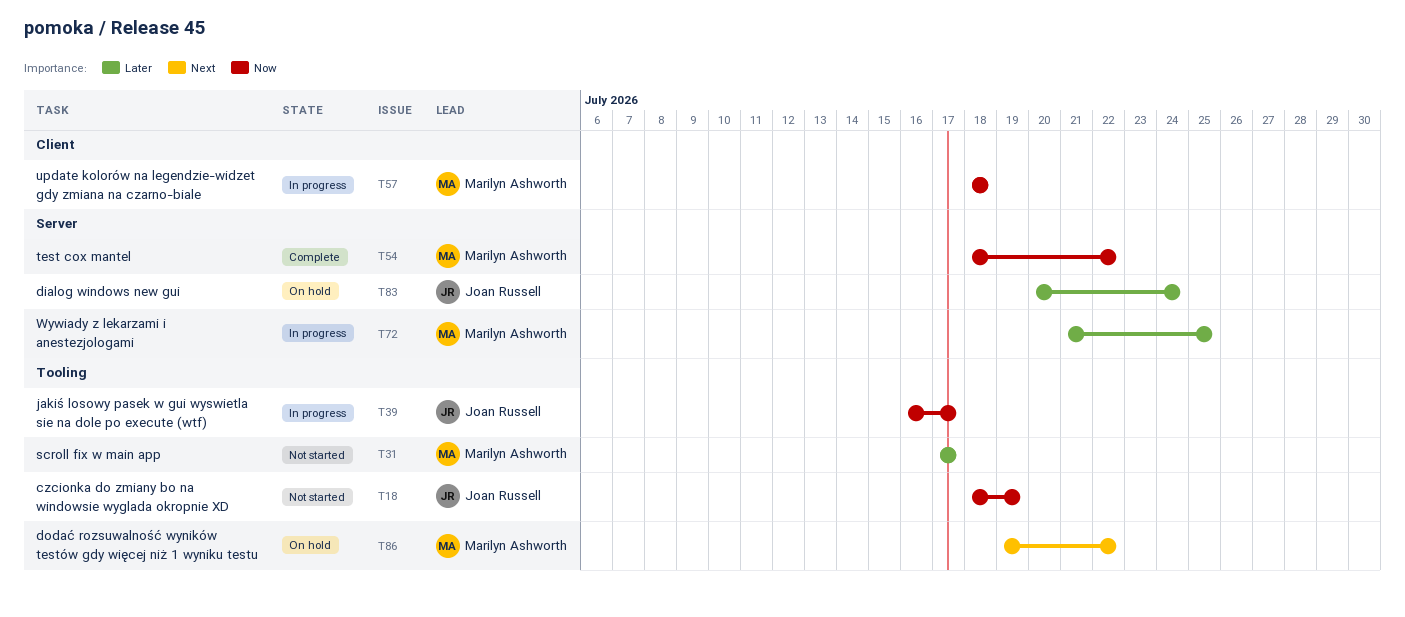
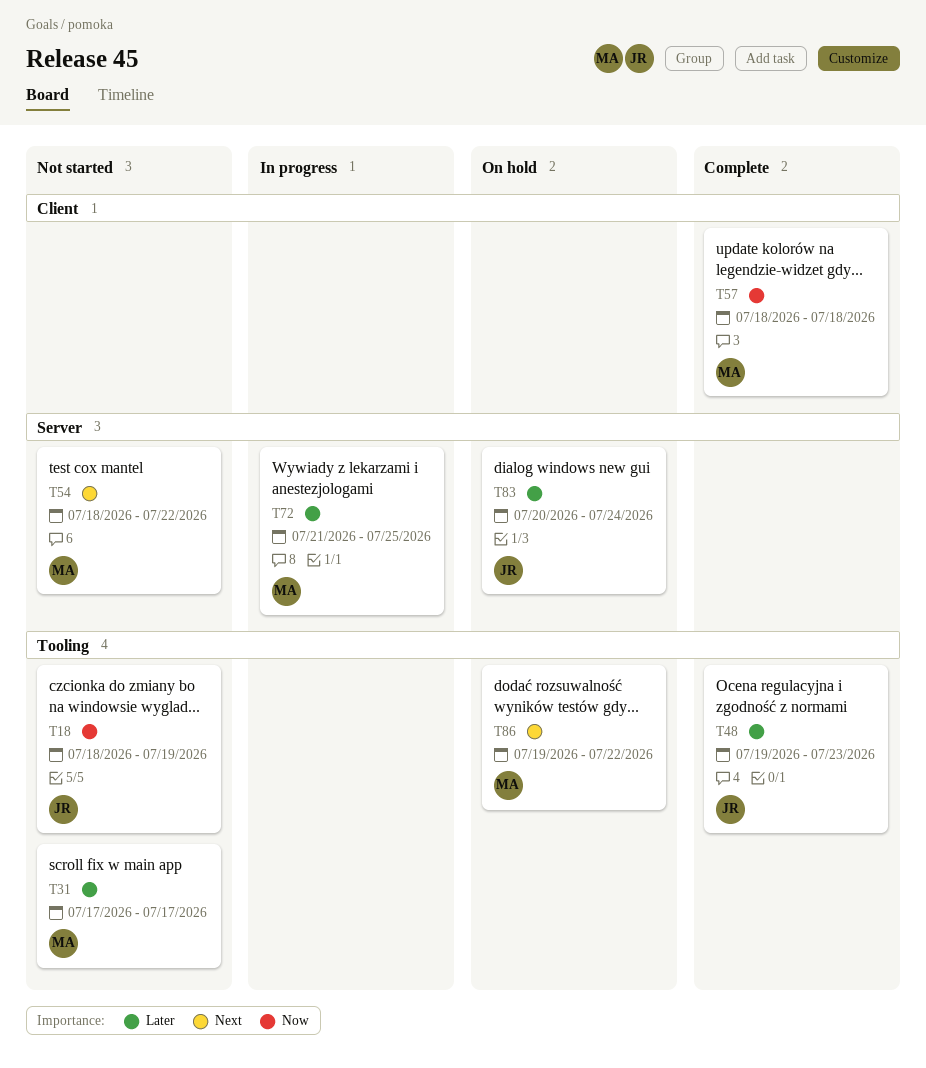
T39: present -> none
T48: none -> present
T54, status: Complete -> Not started
T54, priority: Now -> Next
T57, status: In progress -> Complete

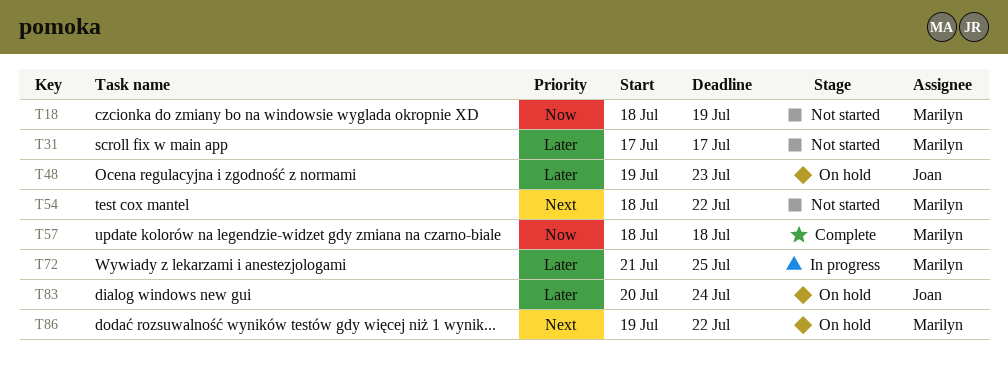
T18, owner: Joan -> Marilyn
T48, status: Complete -> On hold

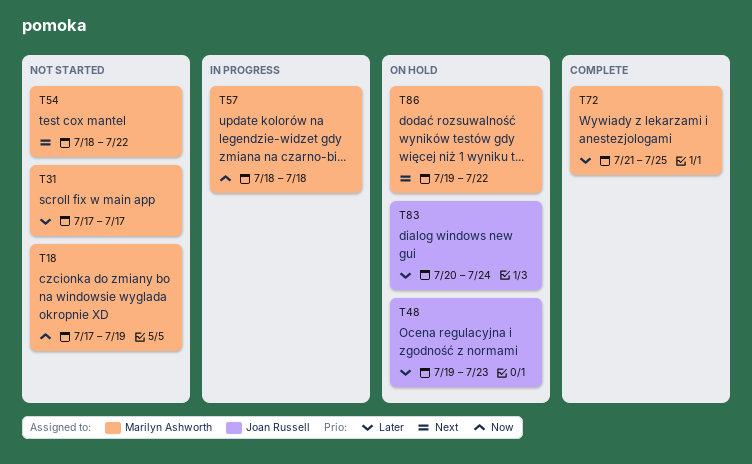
T18, start: Jul 18 -> Jul 17
T57, status: Complete -> In progress
T72, status: In progress -> Complete

